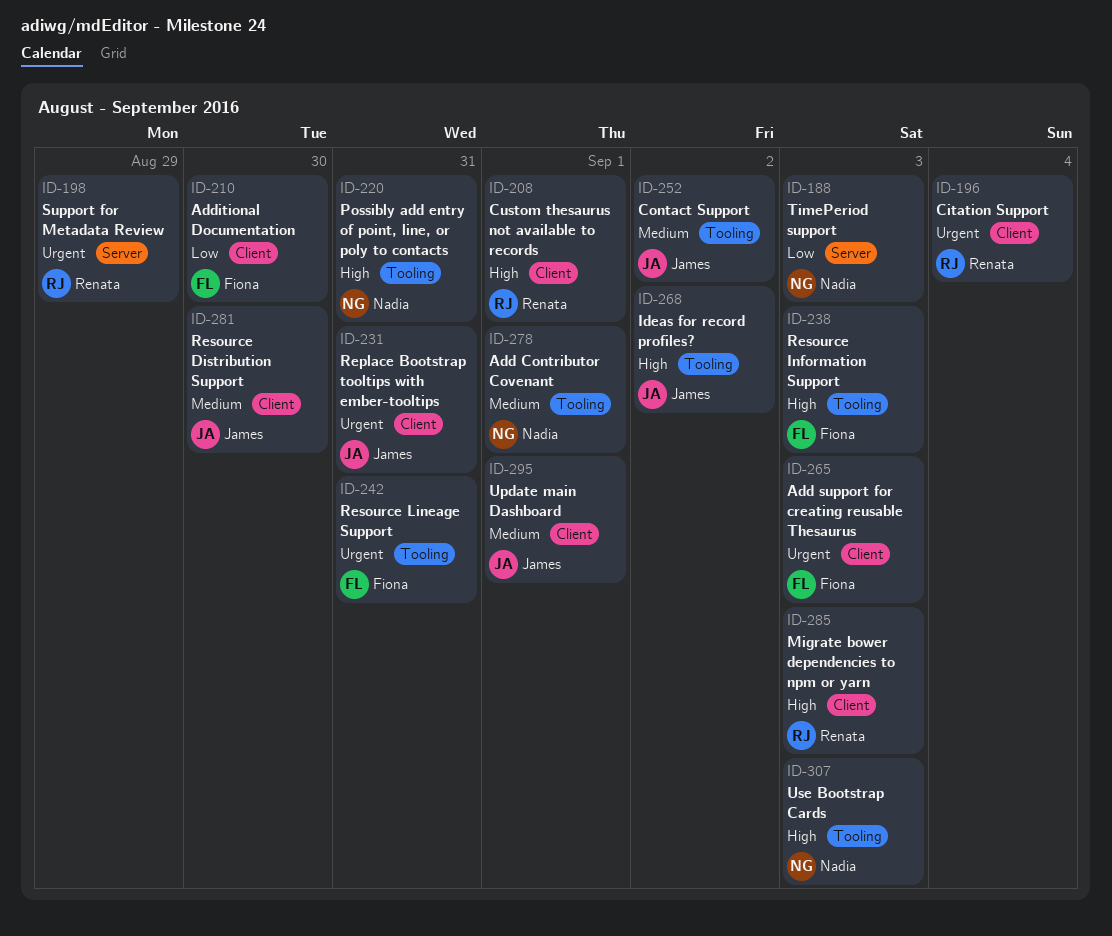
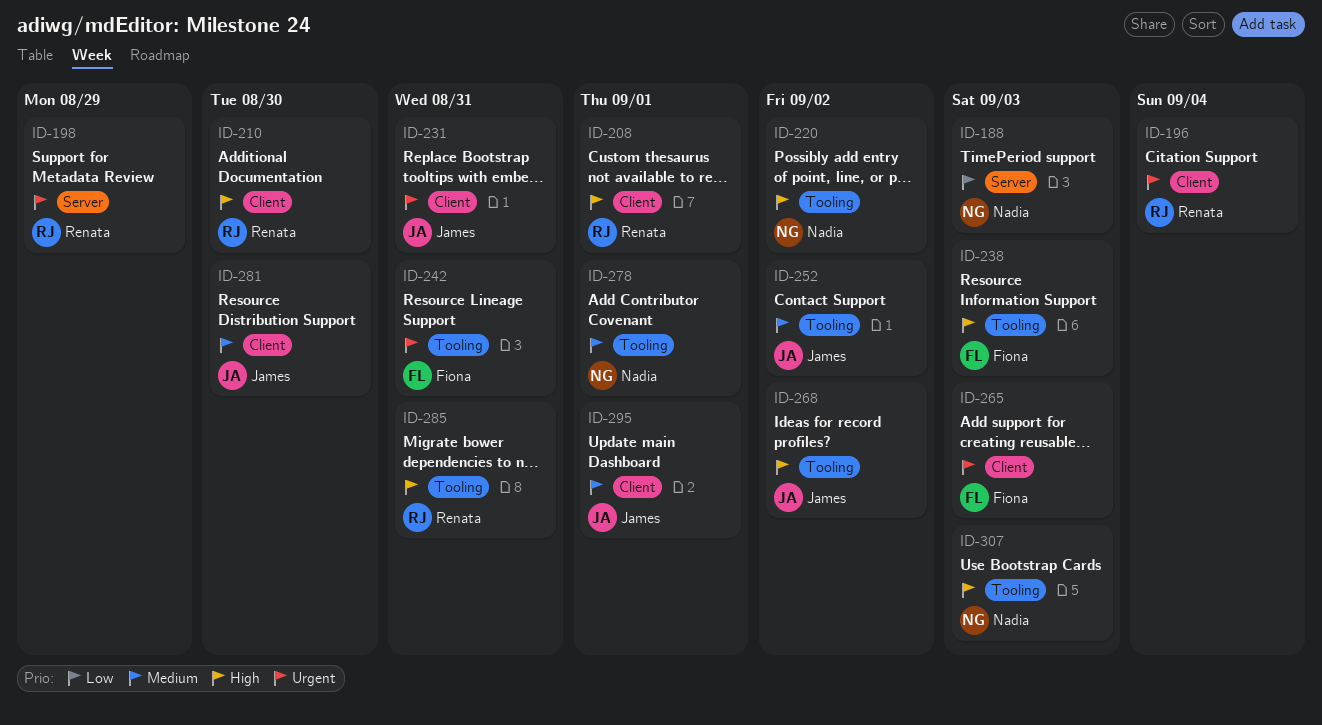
ID-210, owner: Fiona -> Renata
ID-210, priority: Low -> High
ID-220, due: Aug 31 -> Sep 2
ID-285, label: Client -> Tooling
ID-285, due: Sep 3 -> Aug 31

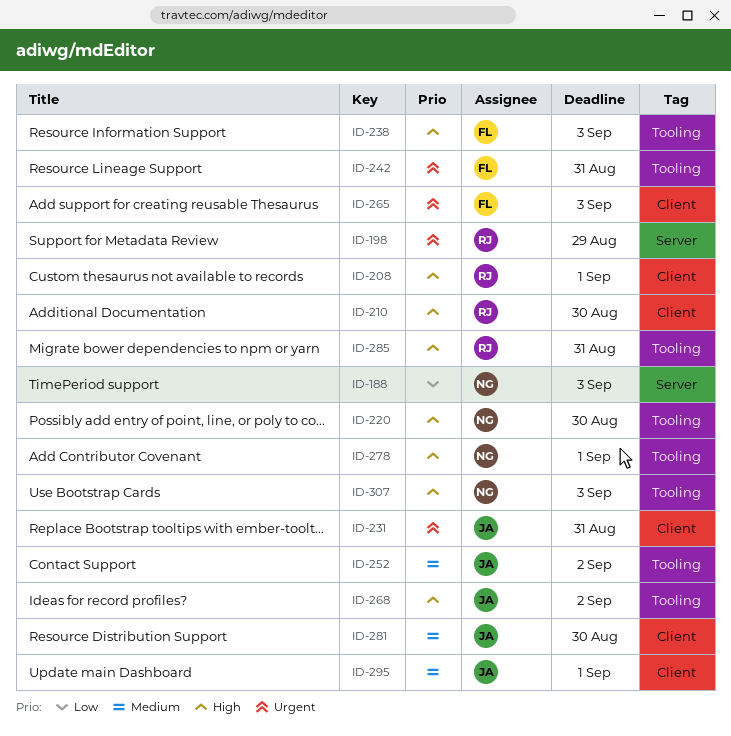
ID-196: present -> none
ID-220, due: Sep 2 -> Aug 30
ID-278, priority: Medium -> High

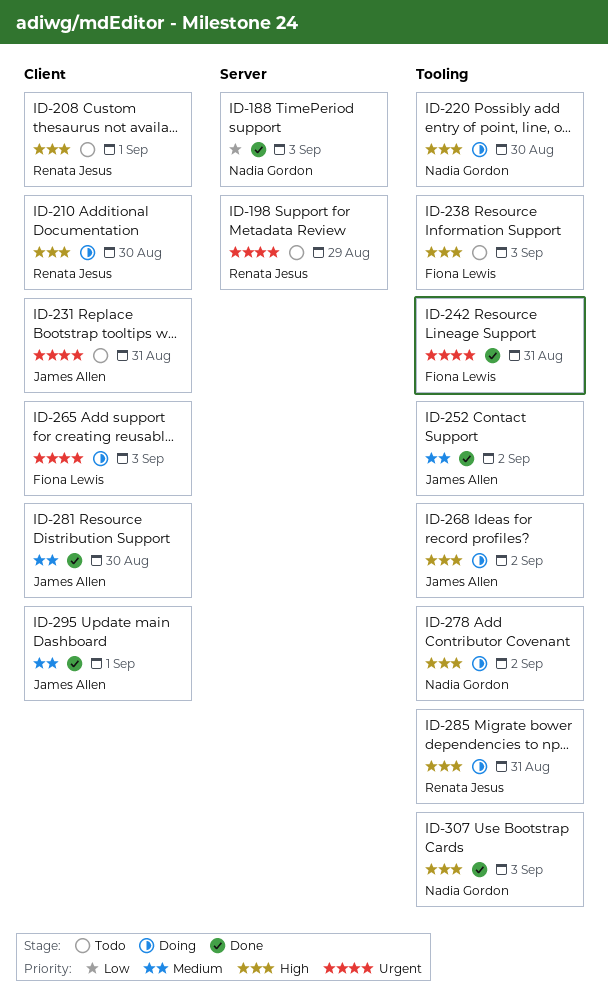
ID-278, due: Sep 1 -> Sep 2

